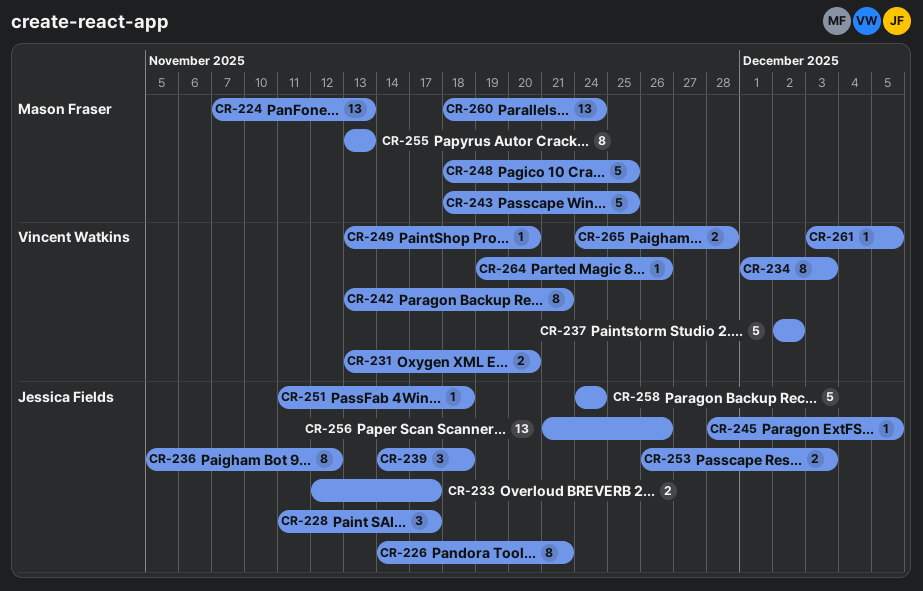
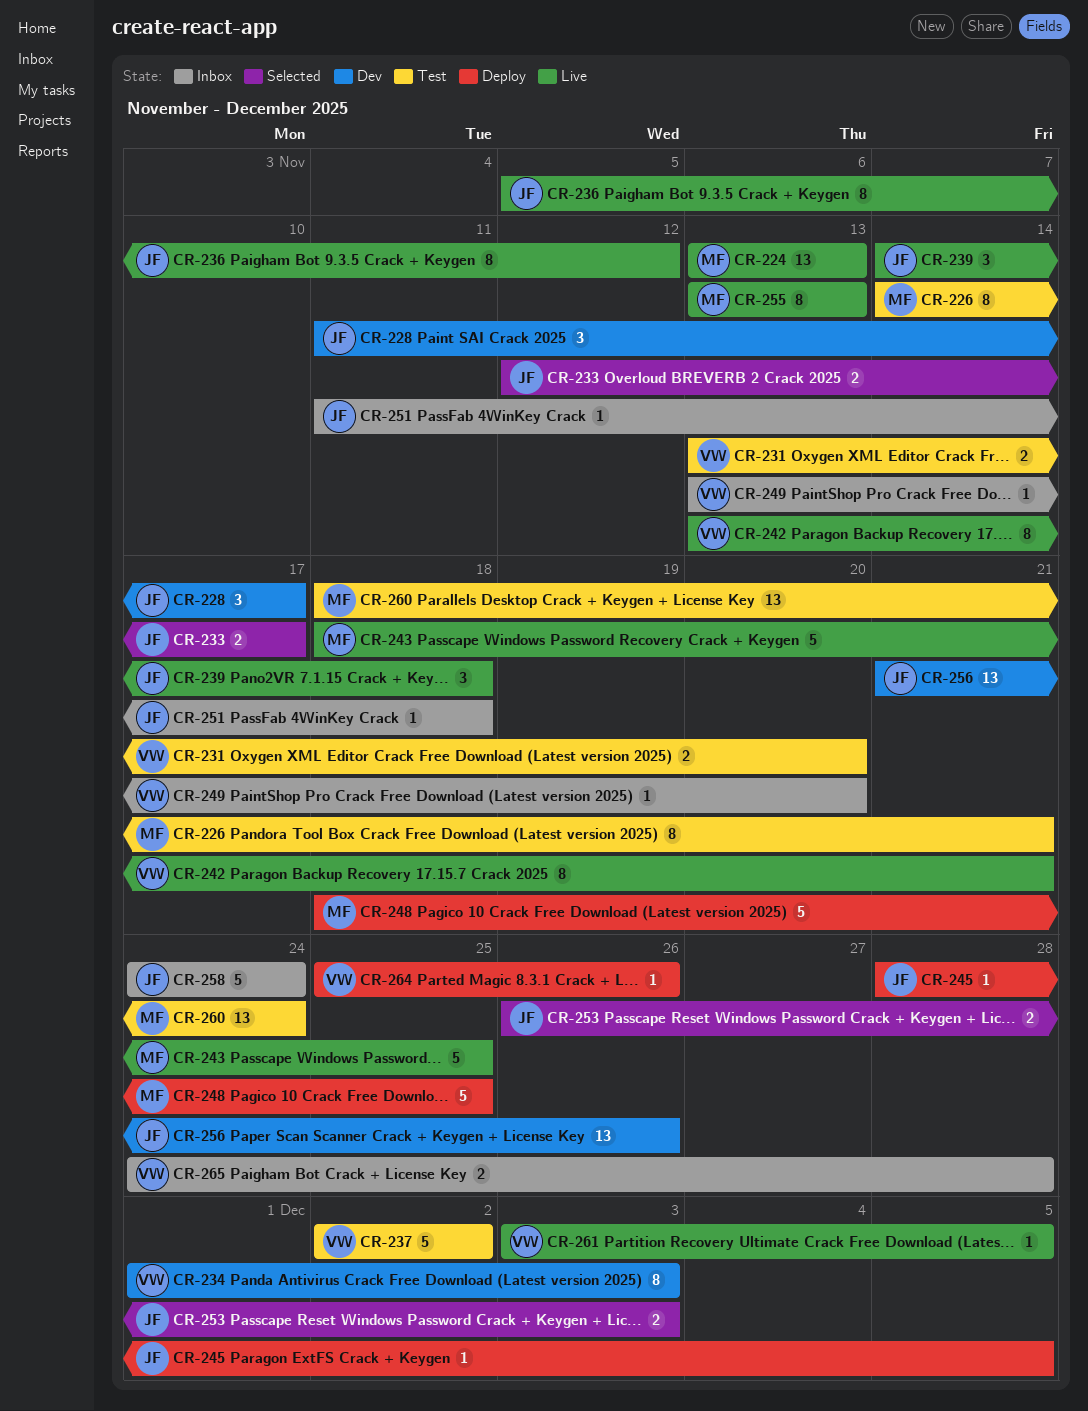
CR-224, start: Nov 7 -> Nov 13
CR-226, owner: Jessica Fields -> Mason Fraser
CR-264, start: Nov 19 -> Nov 25

